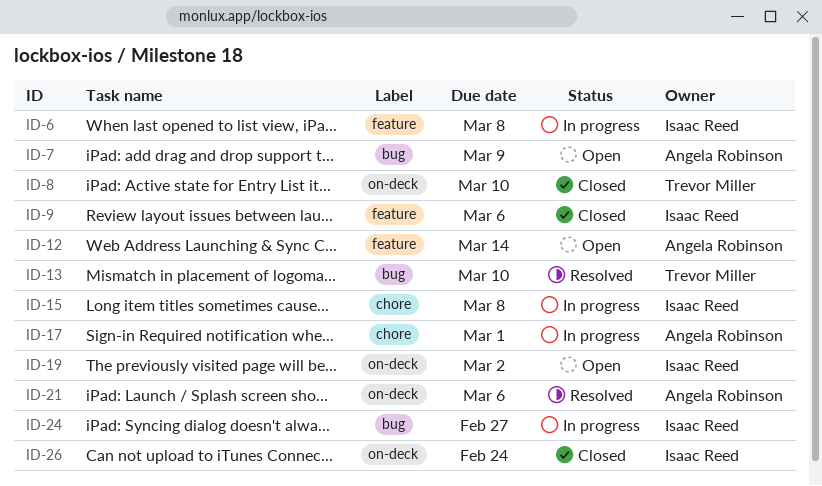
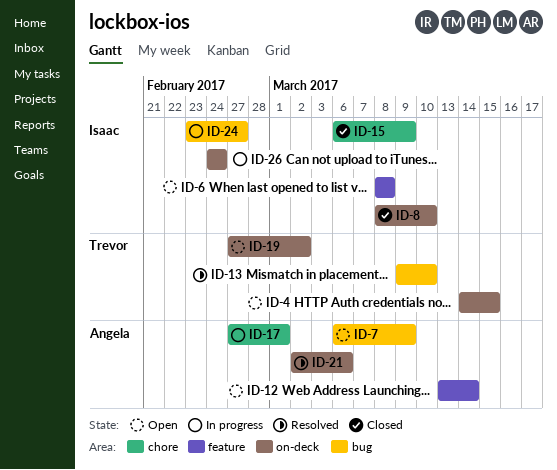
ID-4: none -> present
ID-6, status: In progress -> Open
ID-8, owner: Trevor Miller -> Isaac Reed
ID-9: present -> none
ID-15, status: In progress -> Closed
ID-15, due: Mar 8 -> Mar 9
ID-19, owner: Isaac Reed -> Trevor Miller
ID-26, status: Closed -> In progress

